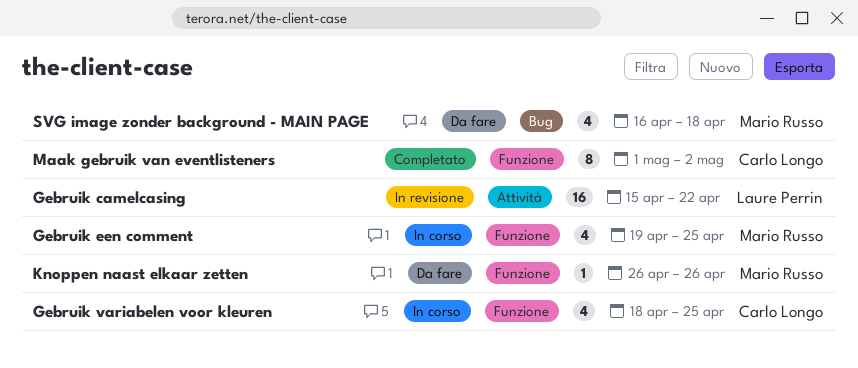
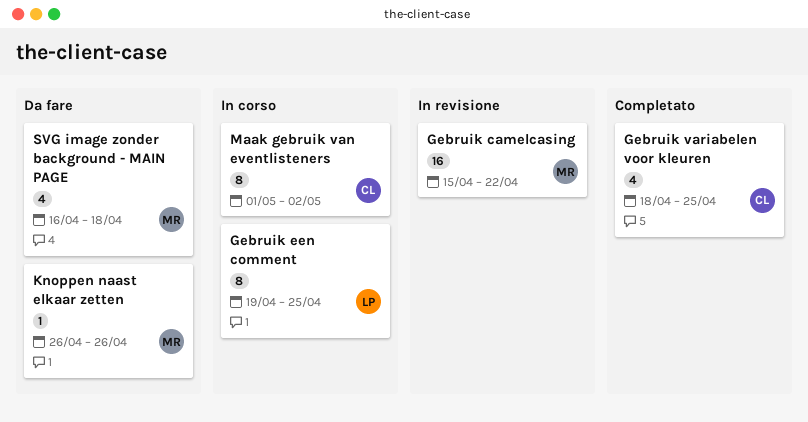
Gebruik camelcasing, owner: Laure Perrin -> Mario Russo
Gebruik een comment, owner: Mario Russo -> Laure Perrin
Gebruik een comment, estimate: 4 -> 8
Gebruik variabelen voor kleuren, status: In corso -> Completato
Maak gebruik van eventlisteners, status: Completato -> In corso

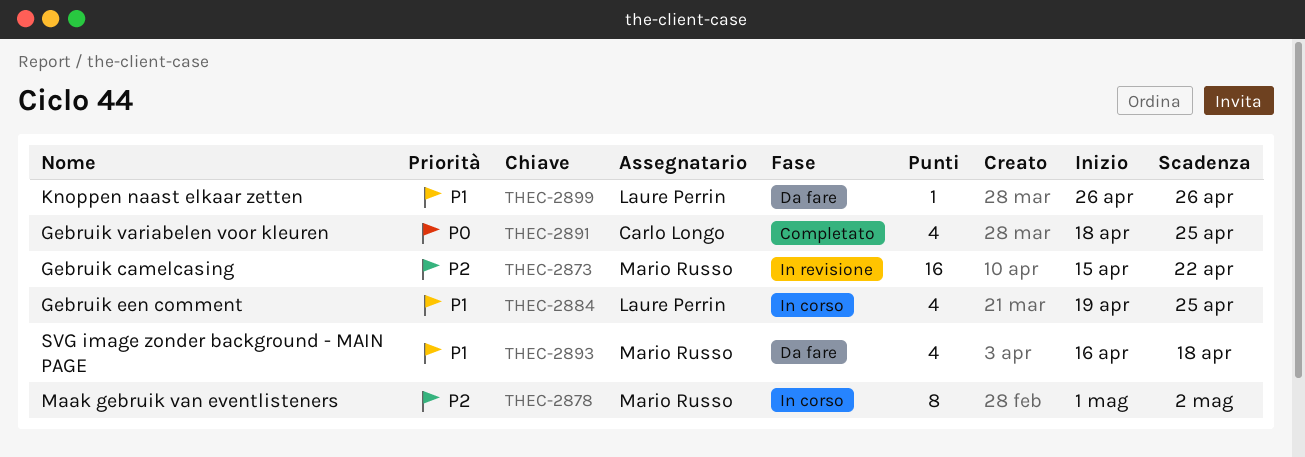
Gebruik een comment, estimate: 8 -> 4
Knoppen naast elkaar zetten, owner: Mario Russo -> Laure Perrin
Maak gebruik van eventlisteners, owner: Carlo Longo -> Mario Russo

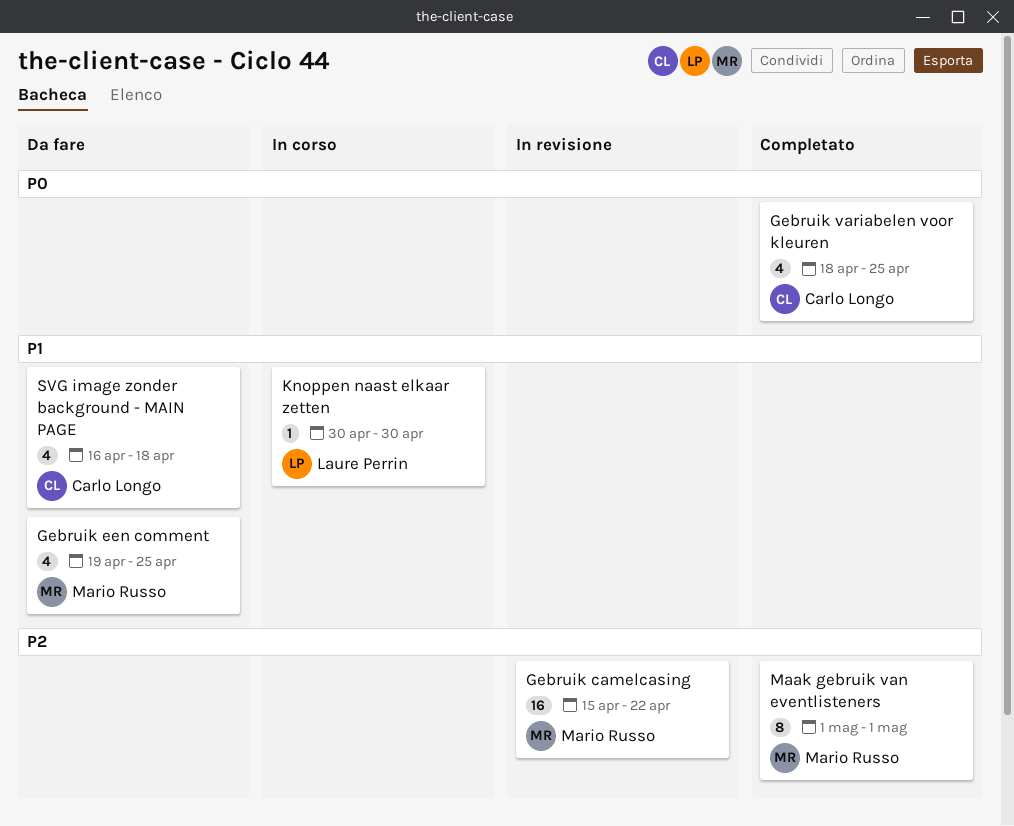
Gebruik een comment, status: In corso -> Da fare
Gebruik een comment, owner: Laure Perrin -> Mario Russo
Knoppen naast elkaar zetten, status: Da fare -> In corso
Knoppen naast elkaar zetten, start: Apr 26 -> Apr 30
Knoppen naast elkaar zetten, due: Apr 26 -> Apr 30
Maak gebruik van eventlisteners, status: In corso -> Completato
Maak gebruik van eventlisteners, due: May 2 -> May 1
SVG image zonder background - MAIN PAGE, owner: Mario Russo -> Carlo Longo

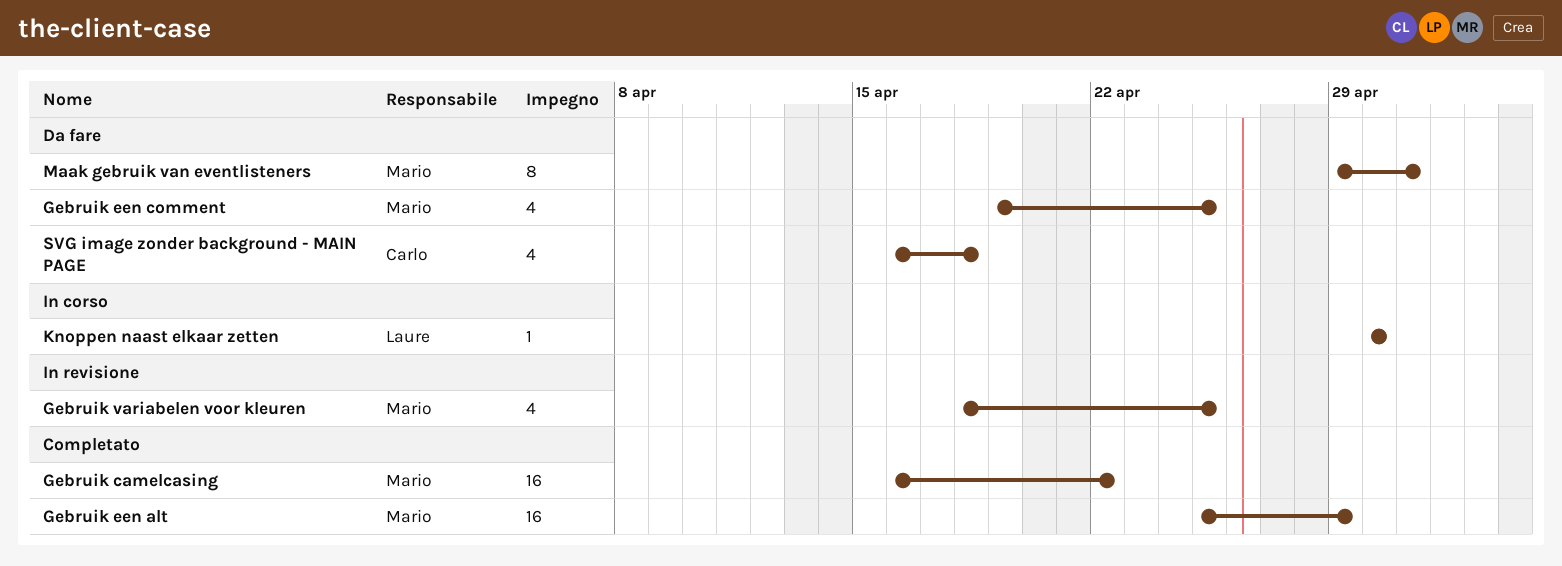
Gebruik camelcasing, status: In revisione -> Completato
Gebruik camelcasing, start: Apr 15 -> Apr 16
Gebruik een alt: none -> present
Gebruik variabelen voor kleuren, status: Completato -> In revisione
Gebruik variabelen voor kleuren, owner: Carlo Longo -> Mario Russo
Maak gebruik van eventlisteners, status: Completato -> Da fare
Maak gebruik van eventlisteners, start: May 1 -> Apr 29

